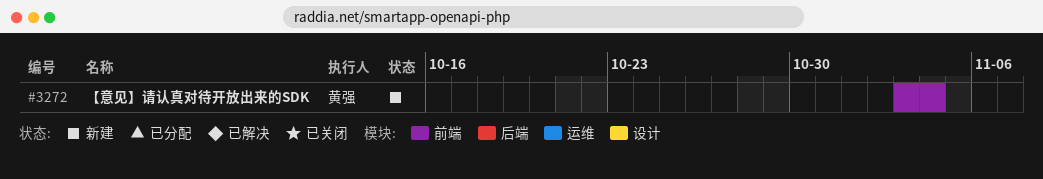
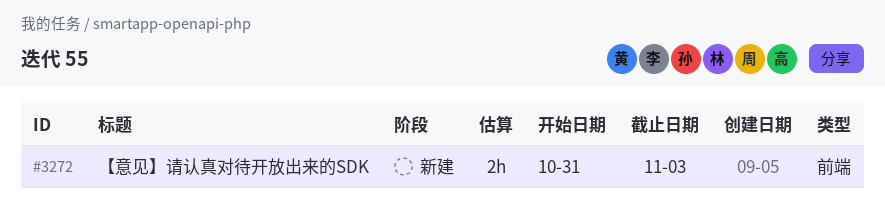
#3272, start: Nov 3 -> Oct 31
#3272, due: Nov 4 -> Nov 3

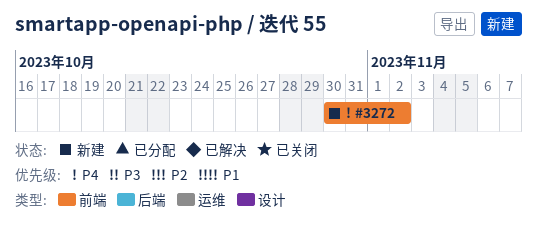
#3272, start: Oct 31 -> Oct 30
#3272, due: Nov 3 -> Nov 2

